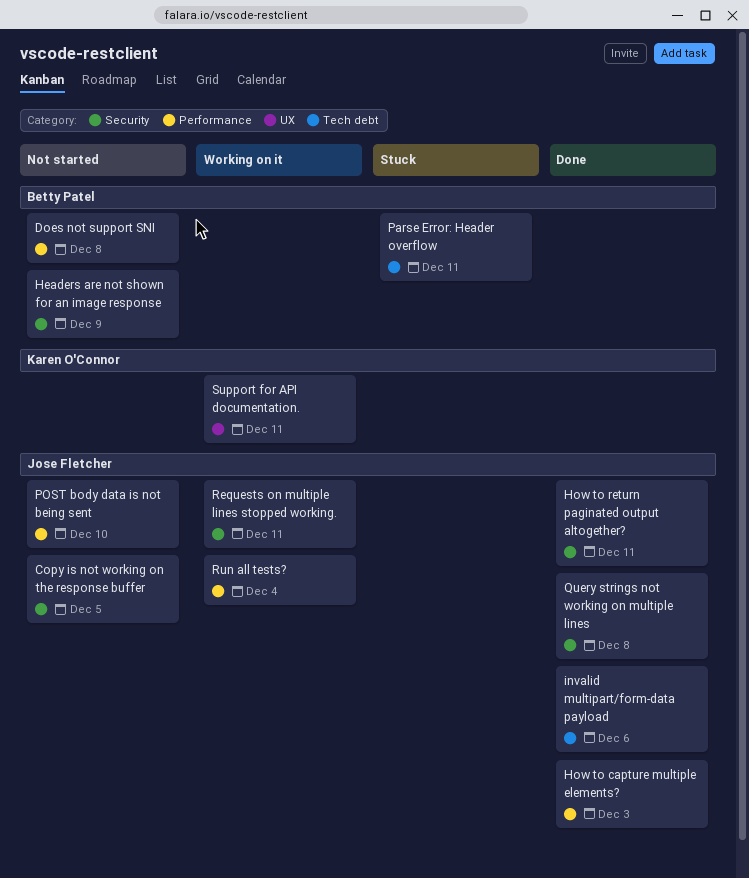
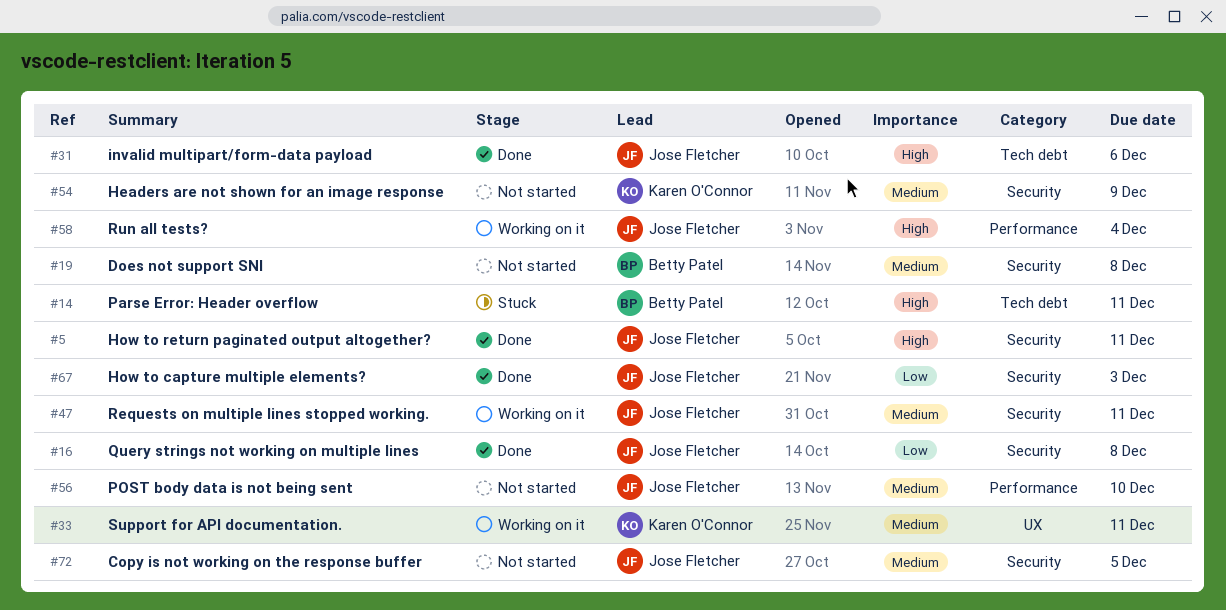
Does not support SNI, label: Performance -> Security
Headers are not shown for an image response, owner: Betty Patel -> Karen O'Connor
How to capture multiple elements?, label: Performance -> Security

